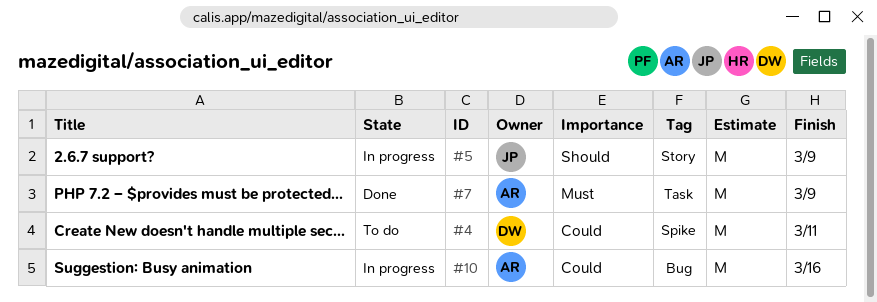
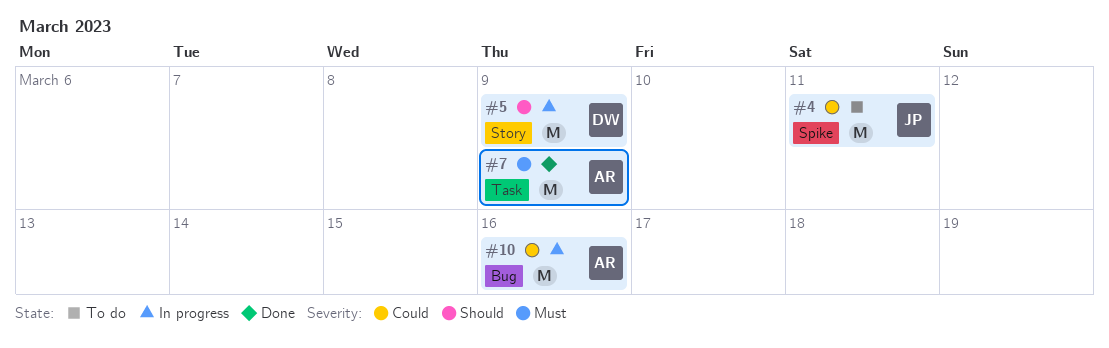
#4, owner: DW -> JP
#5, owner: JP -> DW

